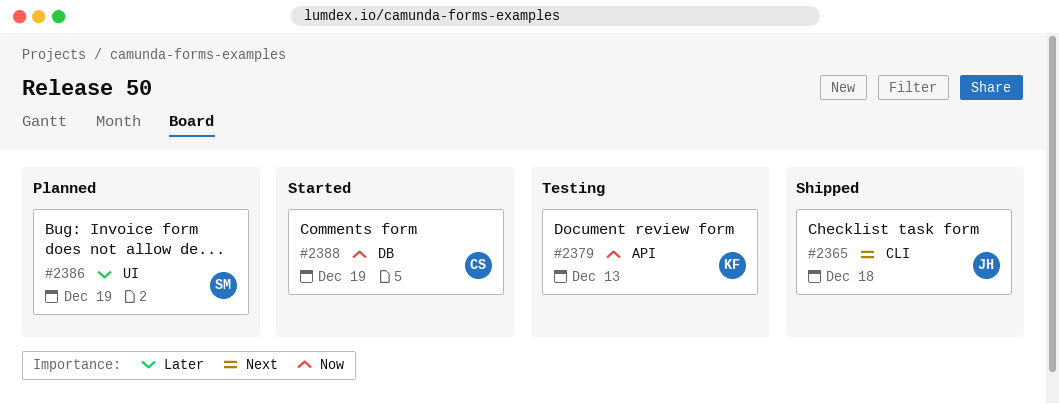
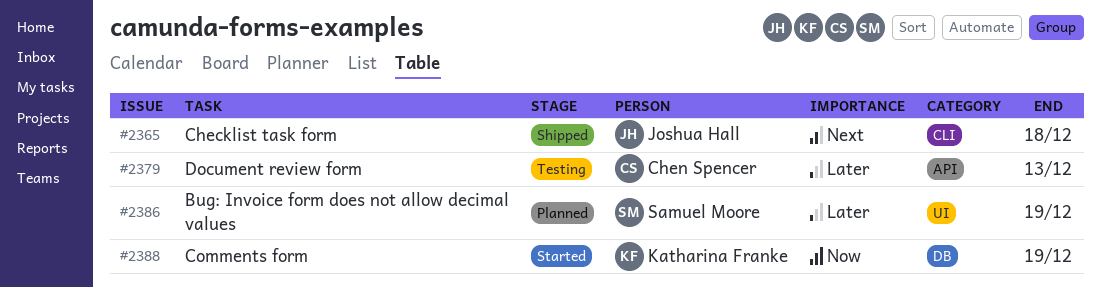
#2379, owner: Katharina Franke -> Chen Spencer
#2379, priority: Now -> Later
#2388, owner: Chen Spencer -> Katharina Franke

